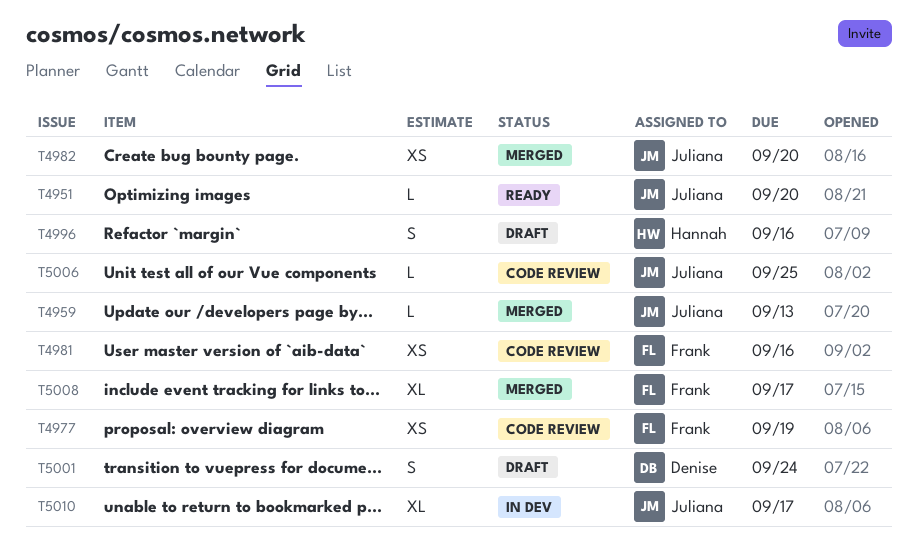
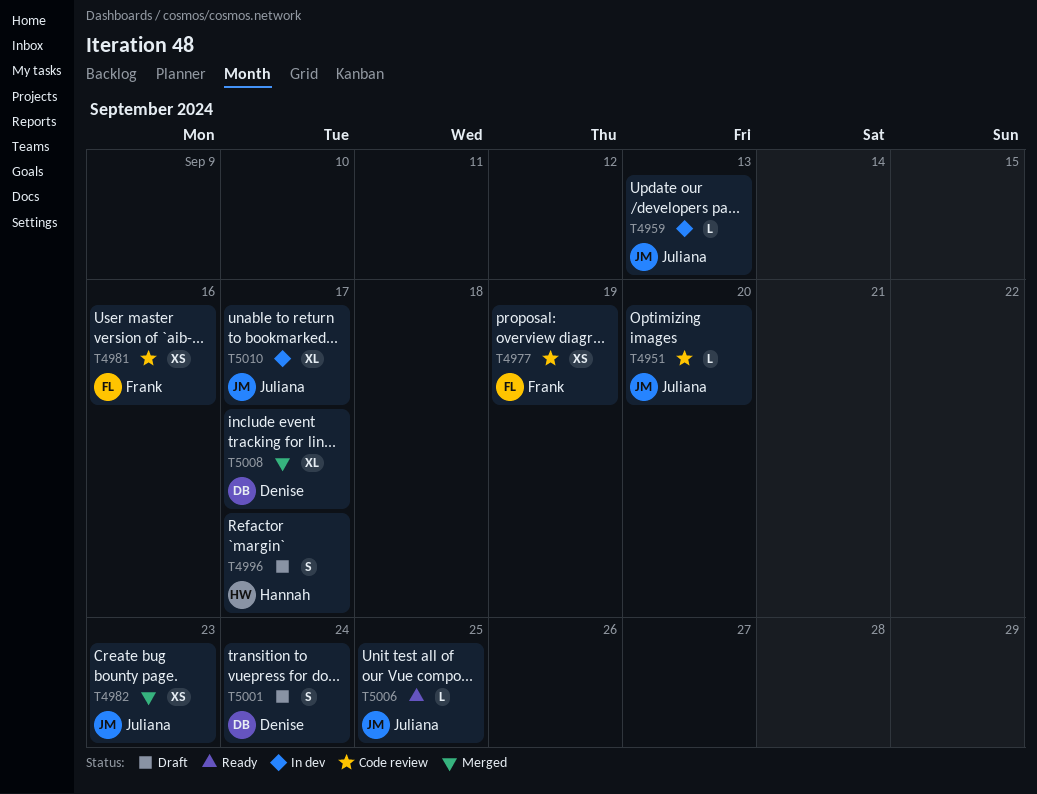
T4951, status: Ready -> Code review
T4959, status: Merged -> In dev
T4982, due: Sep 20 -> Sep 23
T4996, due: Sep 16 -> Sep 17
T5006, status: Code review -> Ready
T5008, owner: Frank -> Denise

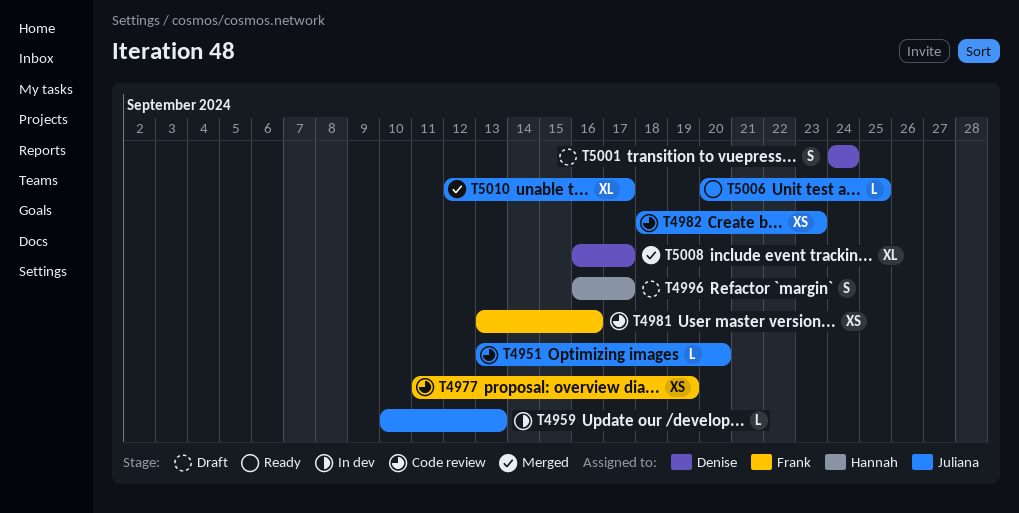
T4982, status: Merged -> Code review
T5010, status: In dev -> Merged

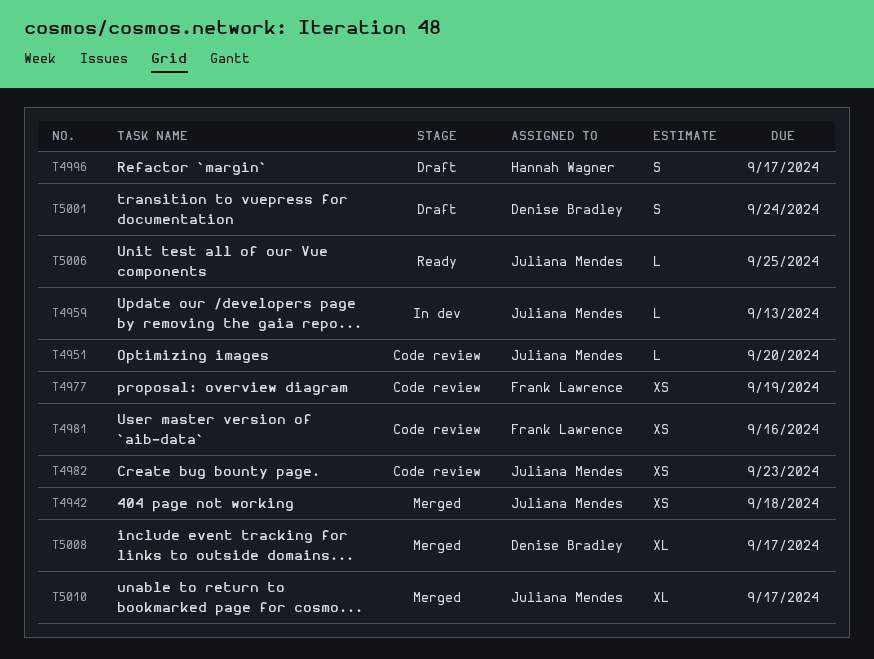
T4942: none -> present

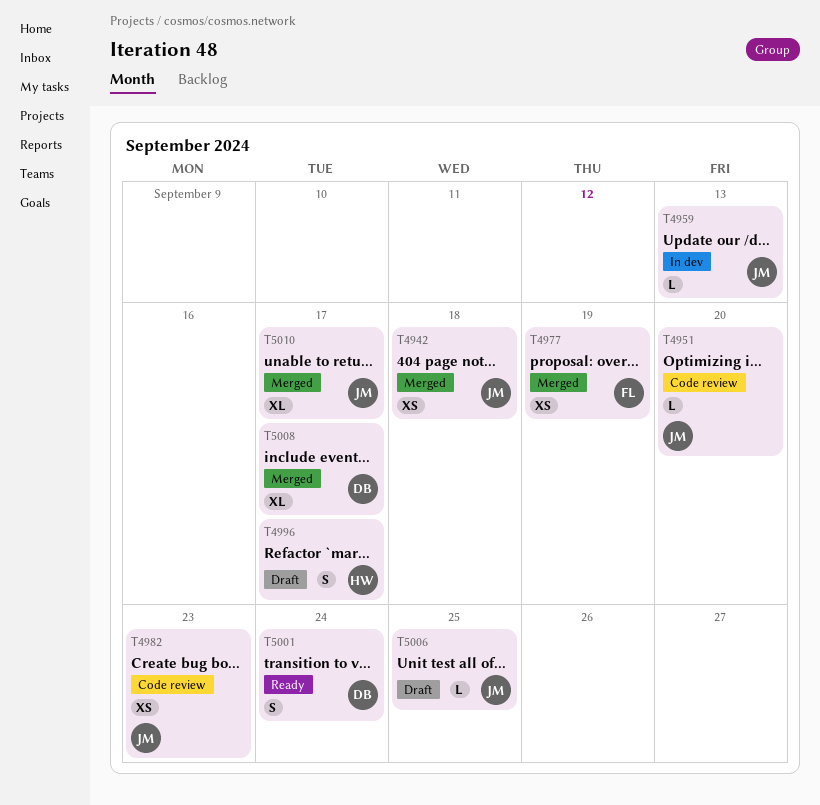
T4977, status: Code review -> Merged
T4981: present -> none
T5001, status: Draft -> Ready
T5006, status: Ready -> Draft

